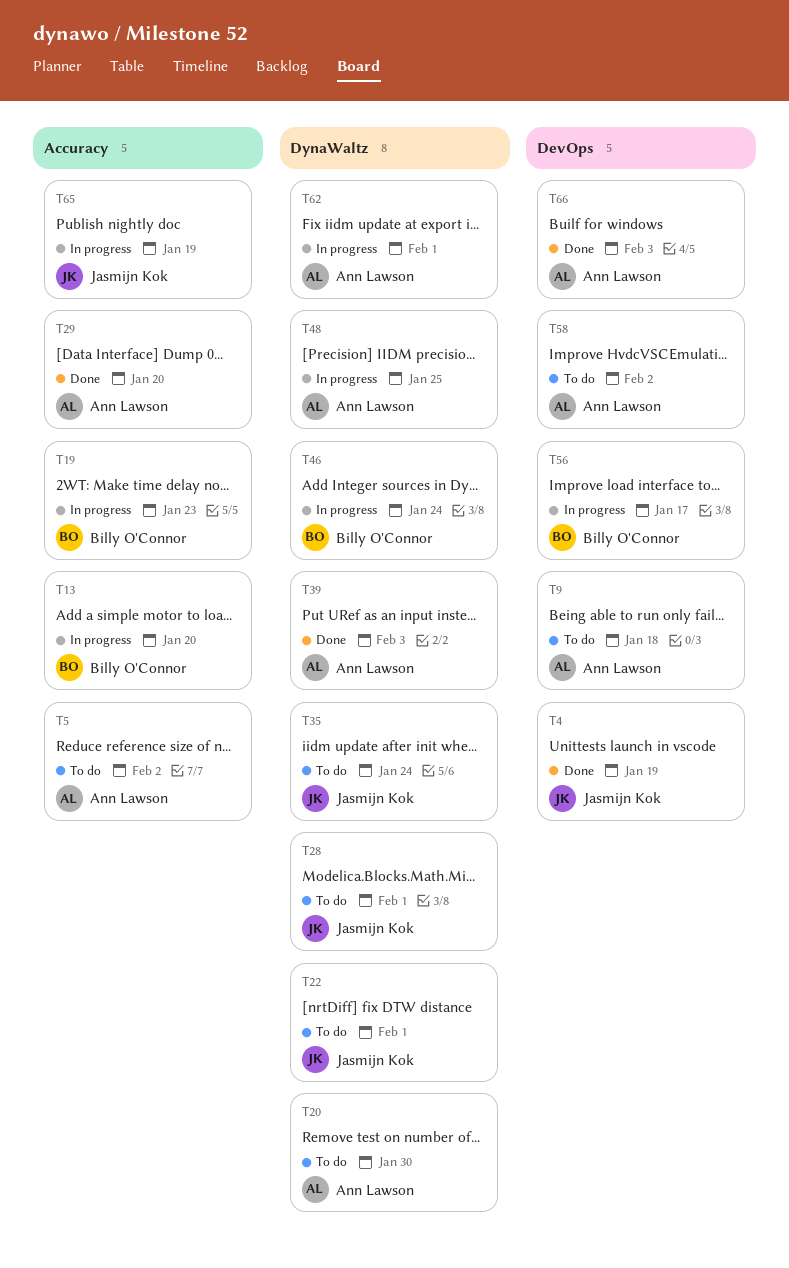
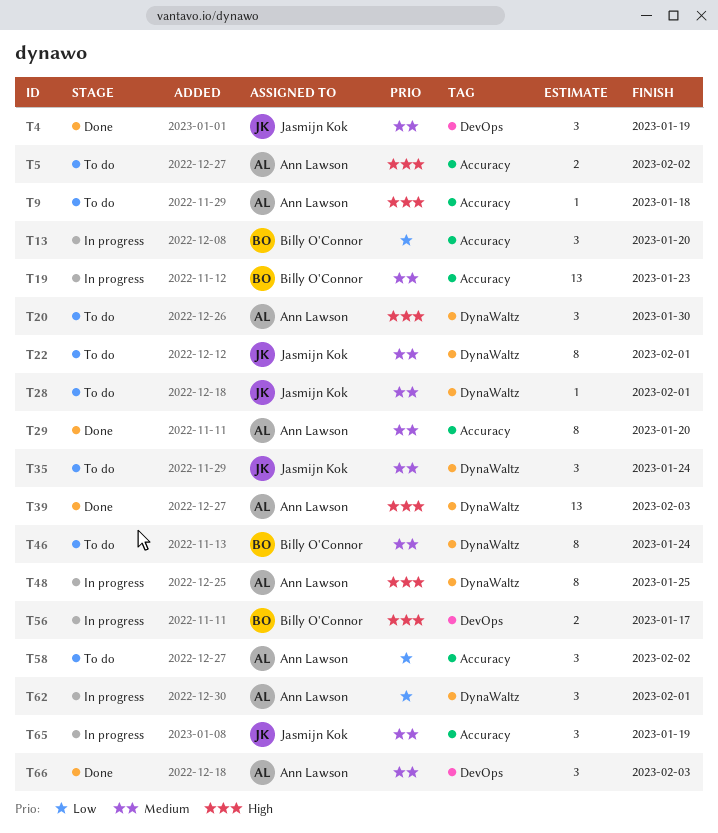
T9, label: DevOps -> Accuracy
T46, status: In progress -> To do
T58, label: DevOps -> Accuracy

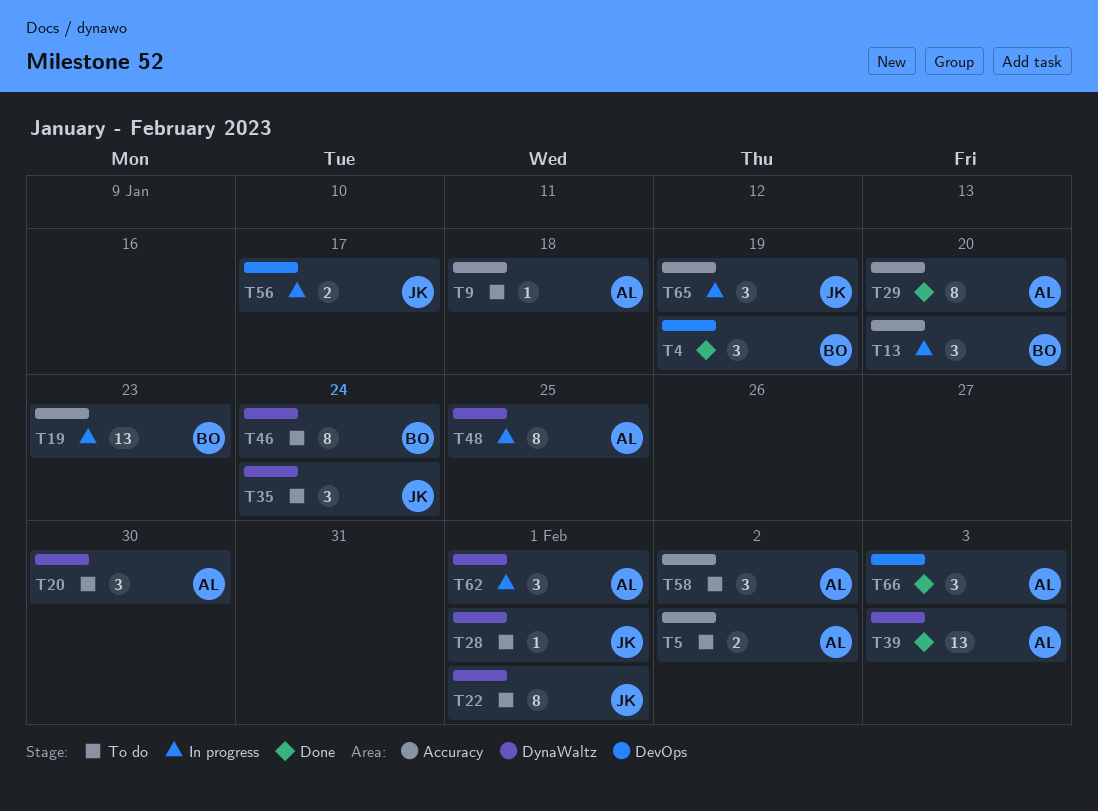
T4, owner: Jasmijn Kok -> Billy O'Connor
T56, owner: Billy O'Connor -> Jasmijn Kok

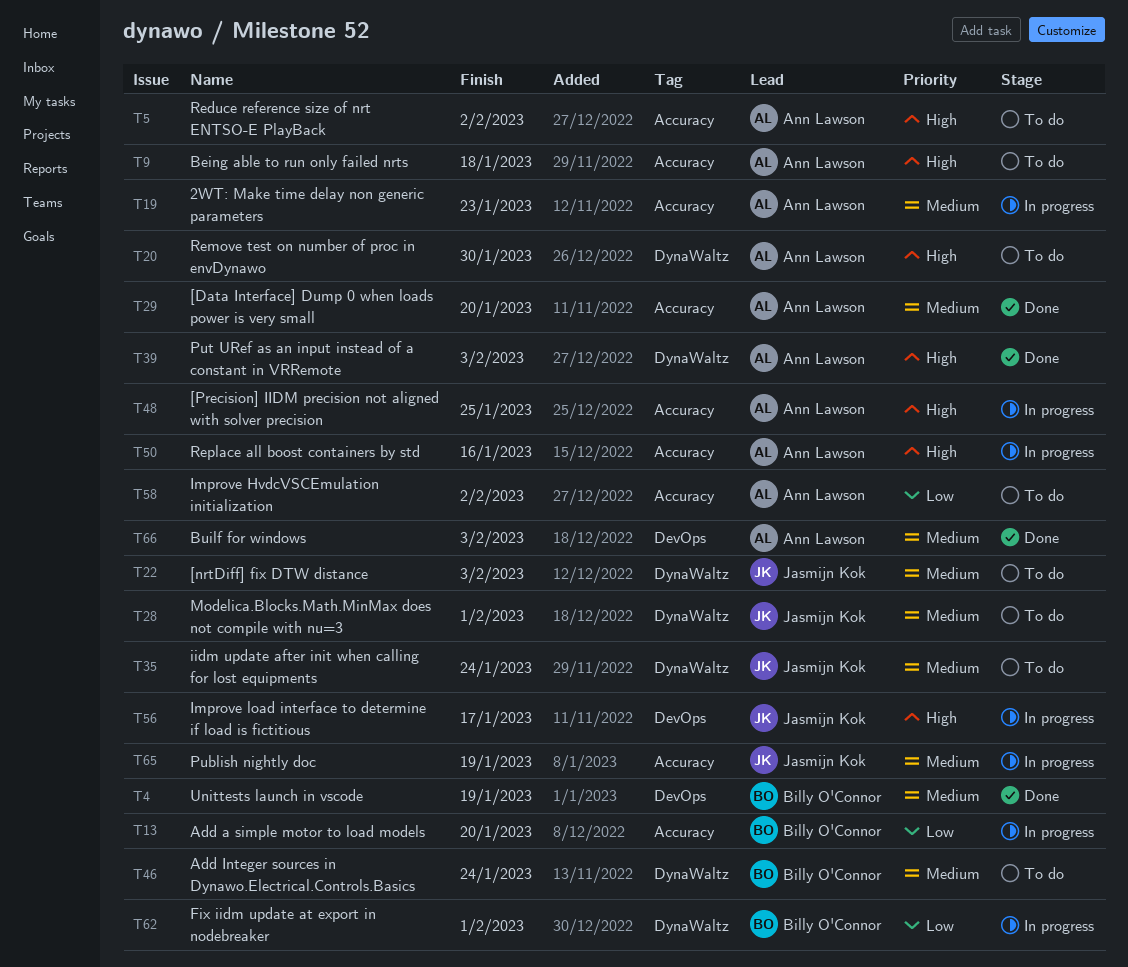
T19, owner: Billy O'Connor -> Ann Lawson
T22, due: Feb 1 -> Feb 3
T48, label: DynaWaltz -> Accuracy
T50: none -> present
T62, owner: Ann Lawson -> Billy O'Connor

